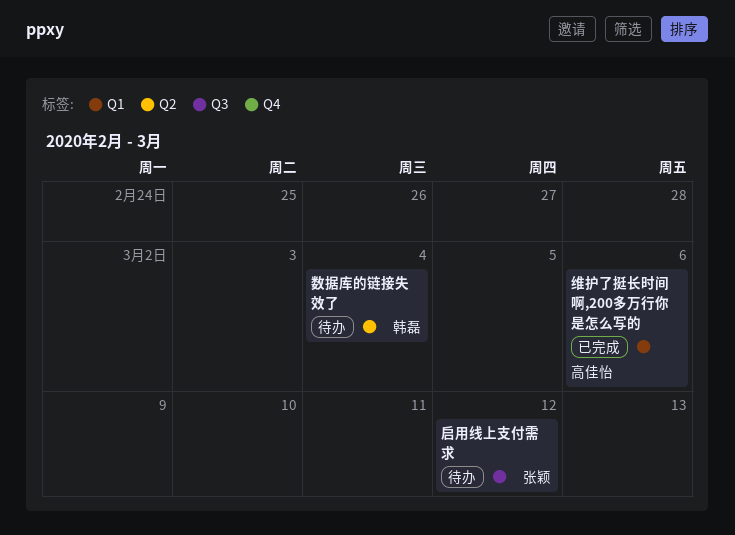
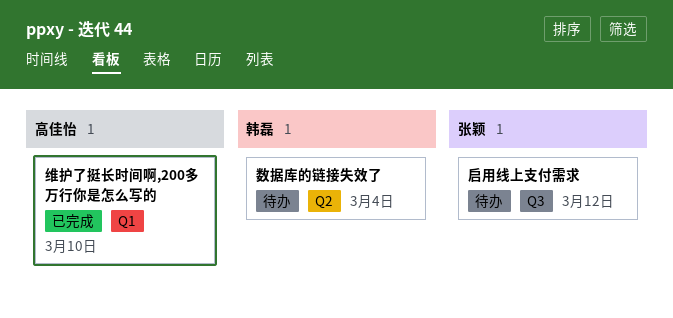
维护了挺长时间啊,200多万行你是怎么写的, due: Mar 6 -> Mar 10

